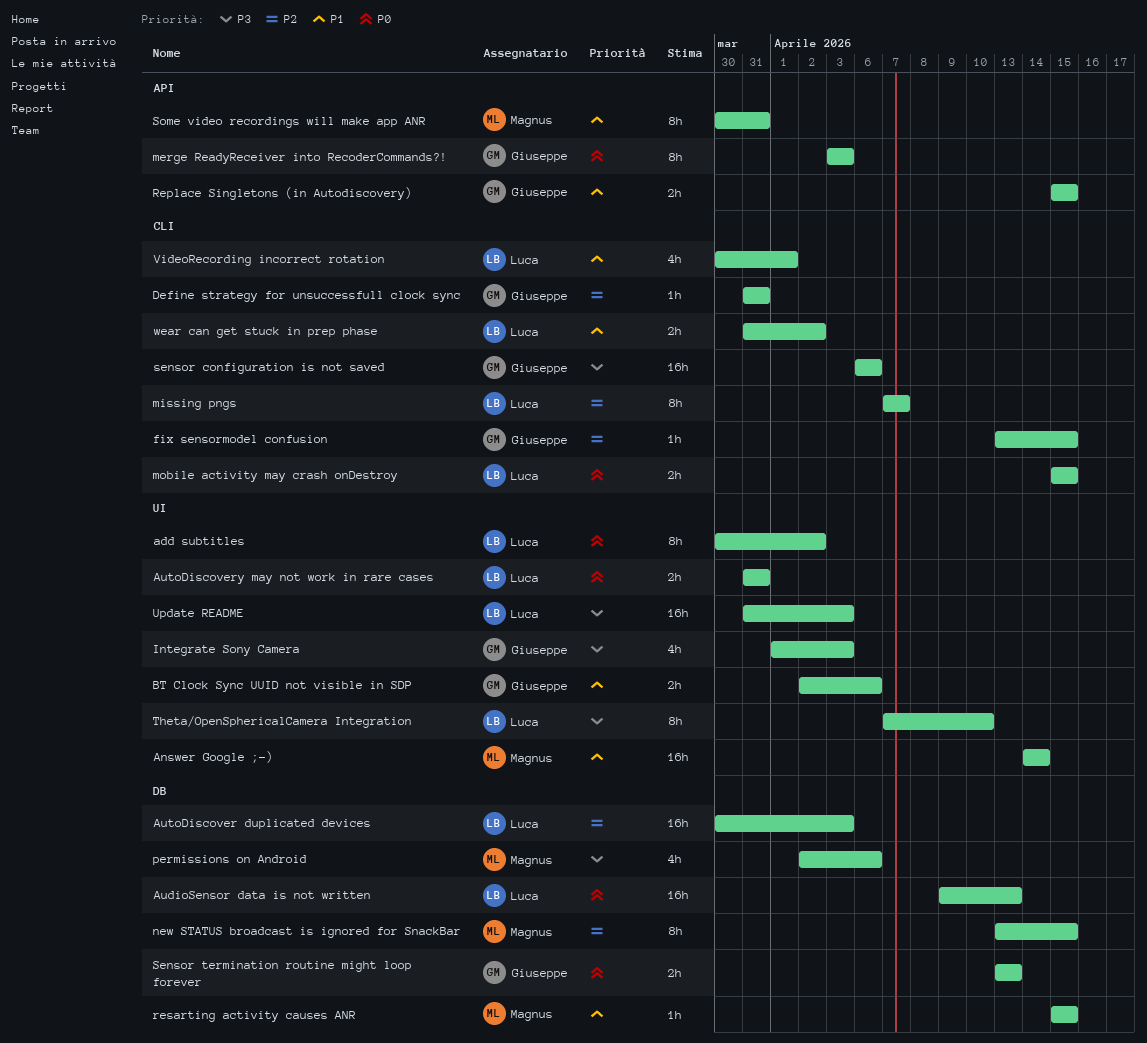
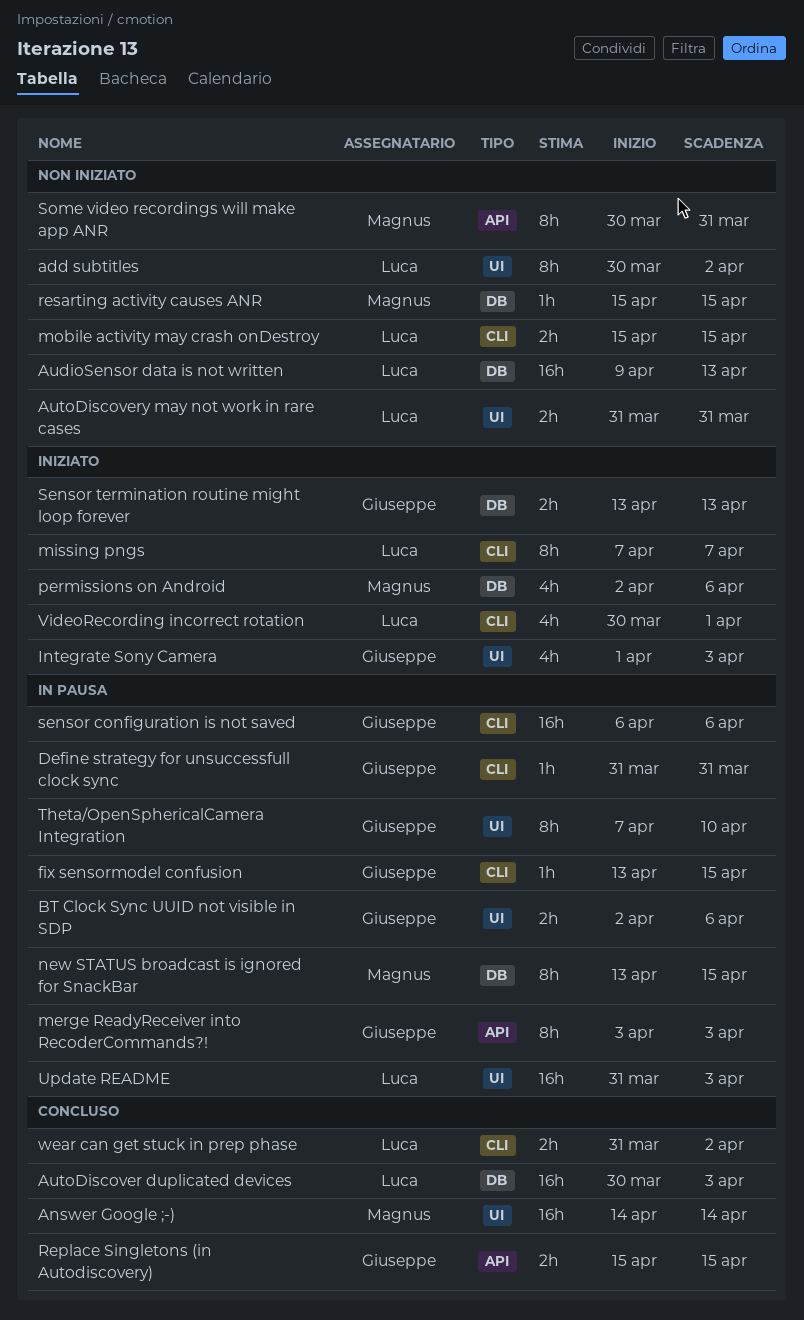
Theta/OpenSphericalCamera Integration, owner: Luca -> Giuseppe

